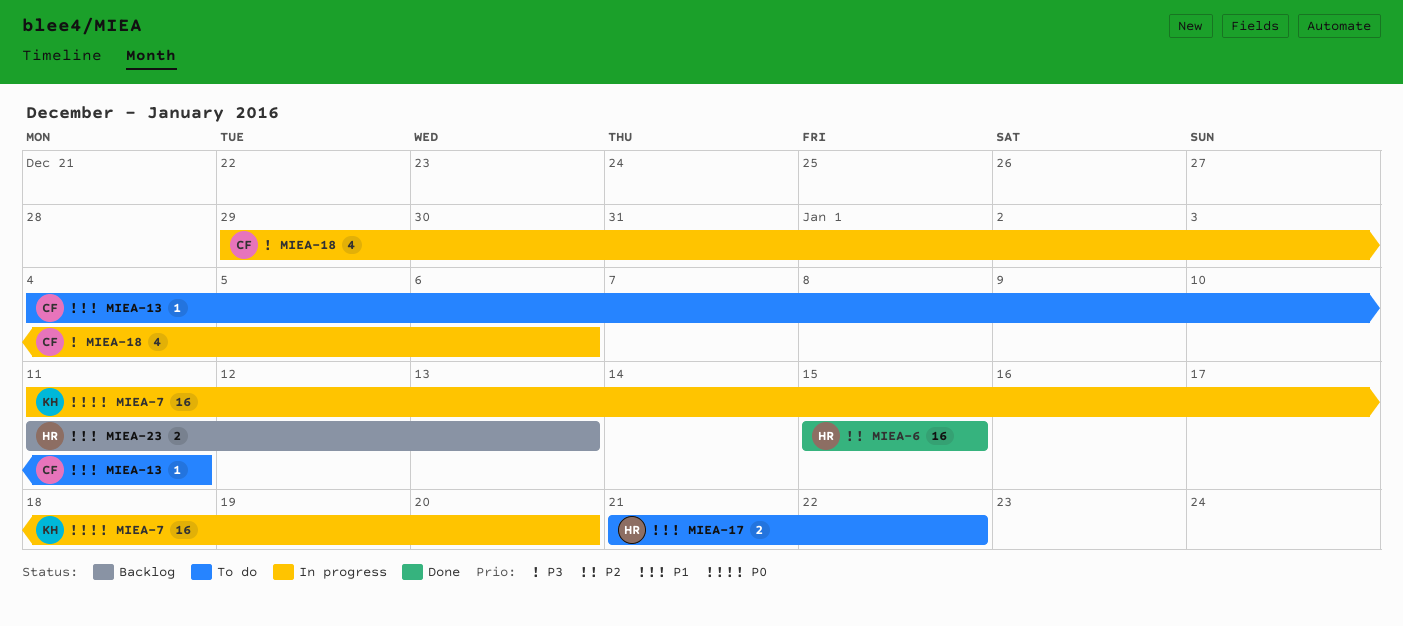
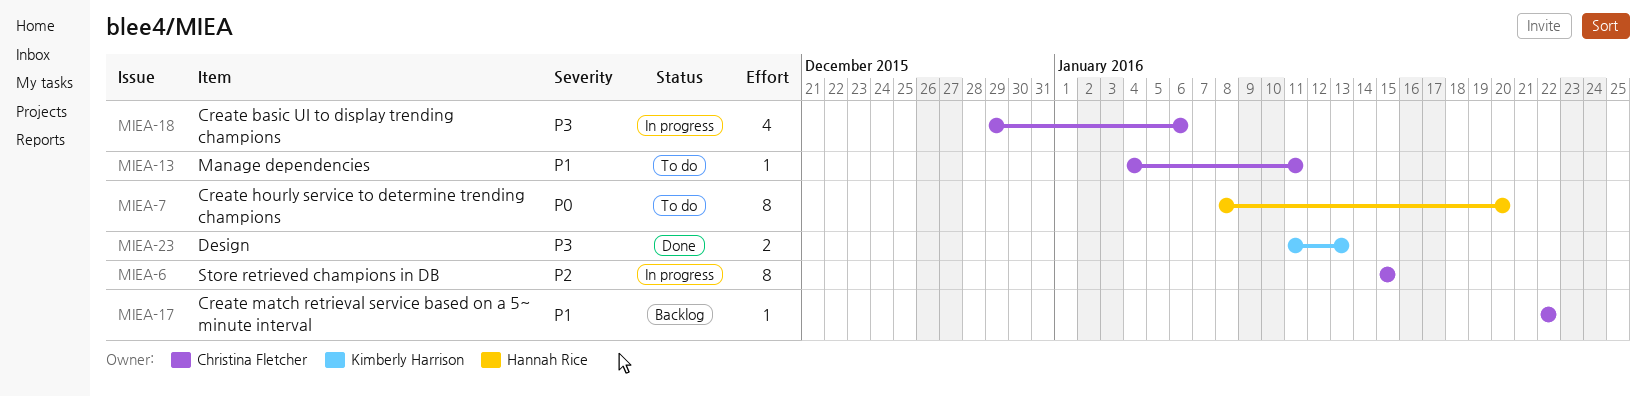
MIEA-6, status: Done -> In progress
MIEA-6, owner: Hannah Rice -> Christina Fletcher
MIEA-6, estimate: 16 -> 8
MIEA-7, status: In progress -> To do
MIEA-7, owner: Kimberly Harrison -> Hannah Rice
MIEA-7, estimate: 16 -> 8
MIEA-7, start: Jan 11 -> Jan 8
MIEA-17, status: To do -> Backlog
MIEA-17, owner: Hannah Rice -> Christina Fletcher
MIEA-17, estimate: 2 -> 1
MIEA-17, start: Jan 21 -> Jan 22
MIEA-23, status: Backlog -> Done
MIEA-23, owner: Hannah Rice -> Kimberly Harrison
MIEA-23, priority: P1 -> P3

